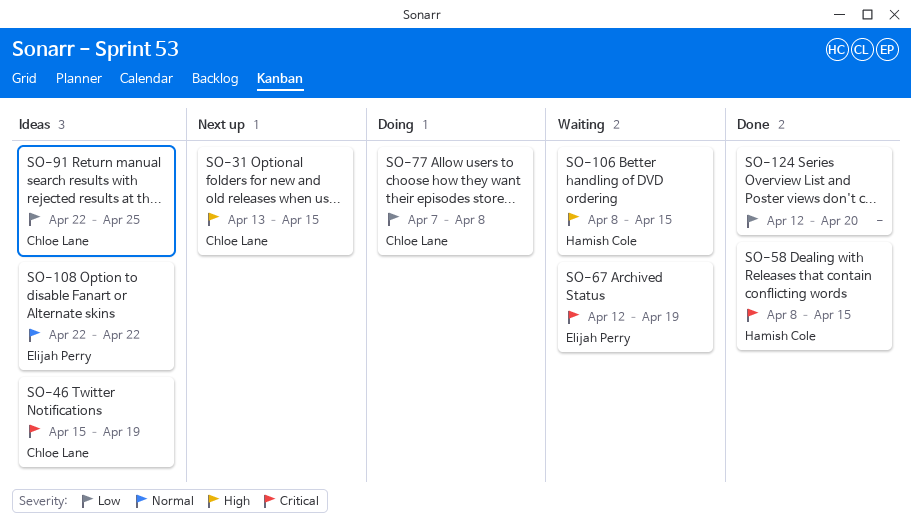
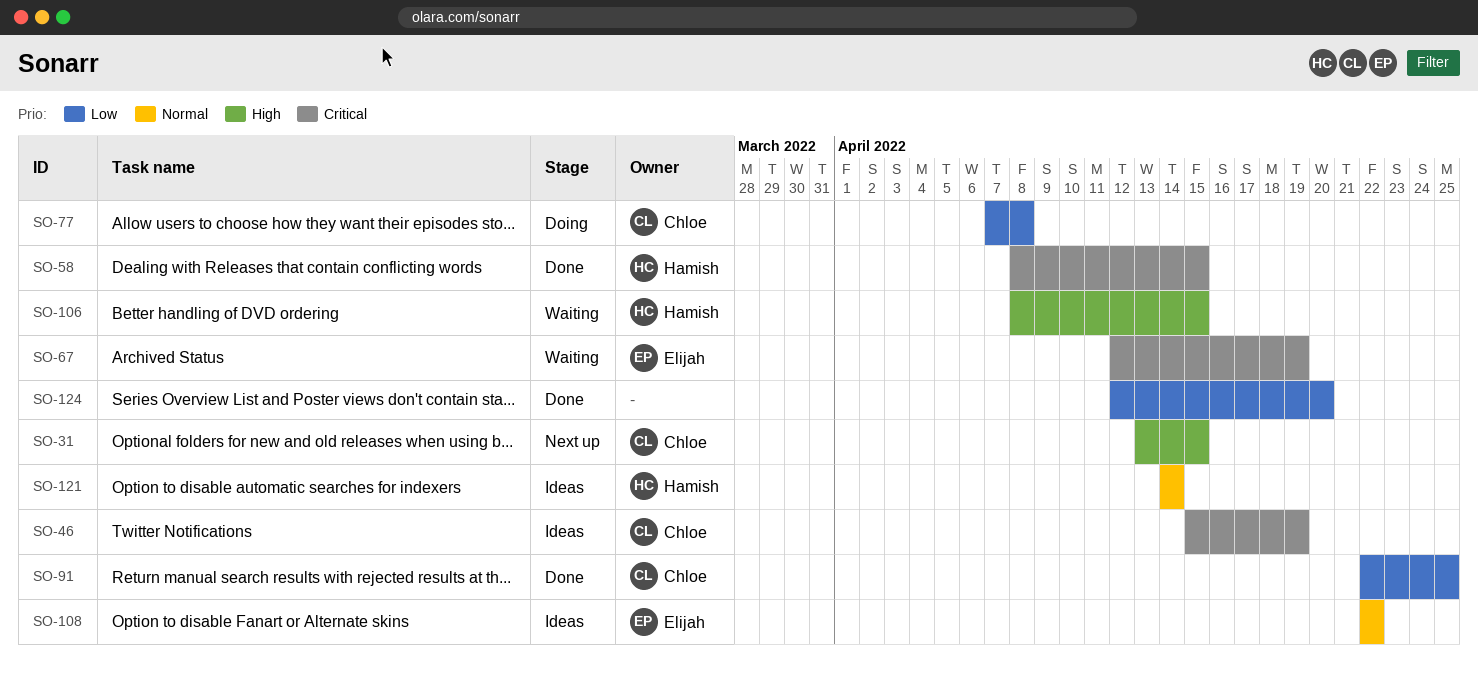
SO-91, status: Ideas -> Done
SO-121: none -> present

